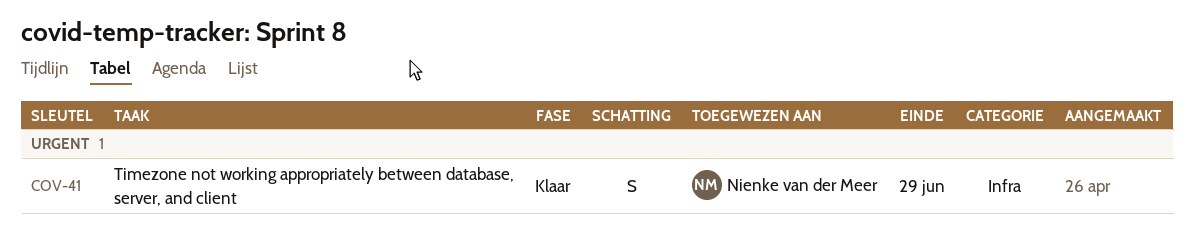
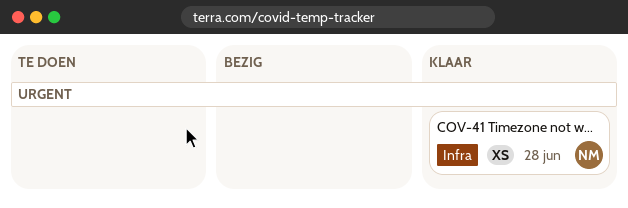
COV-41, estimate: S -> XS
COV-41, due: Jun 29 -> Jun 28

